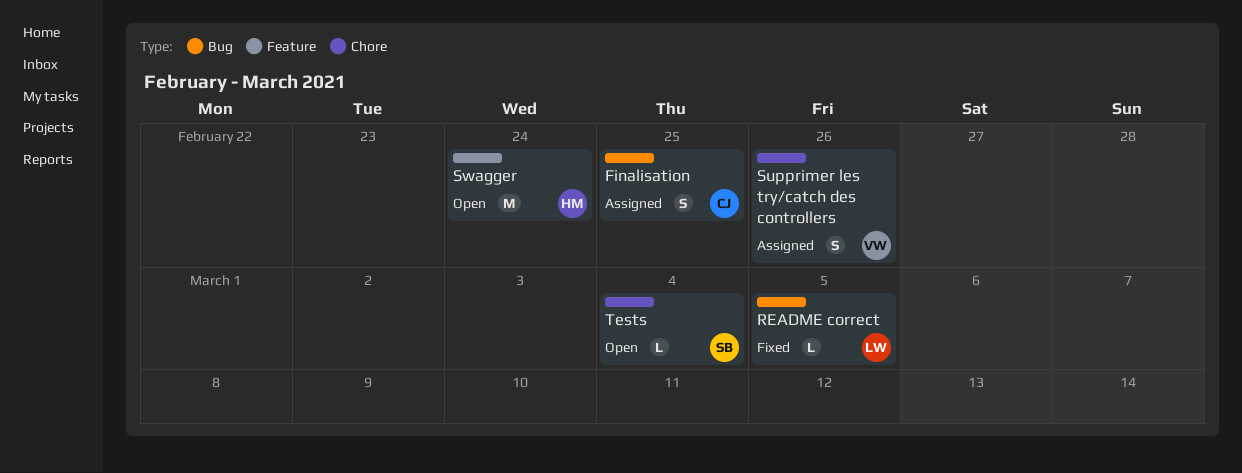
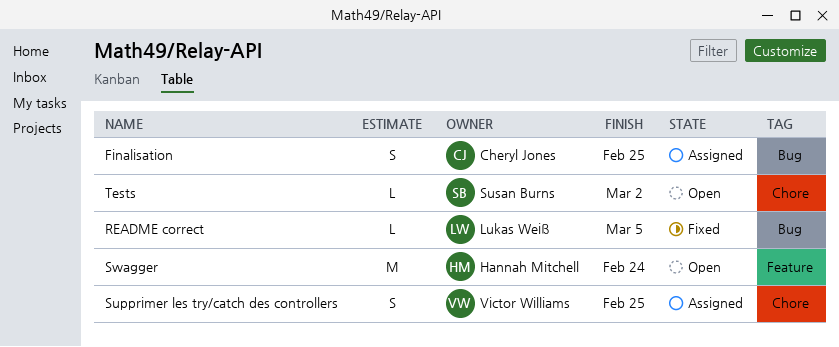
Supprimer les try/catch des controllers, due: Feb 26 -> Feb 25
Tests, due: Mar 4 -> Mar 2

